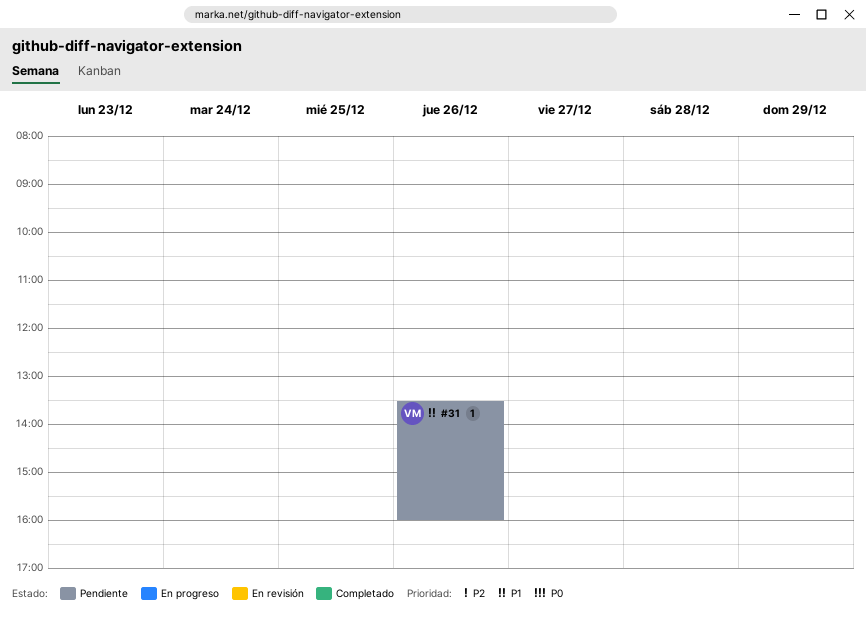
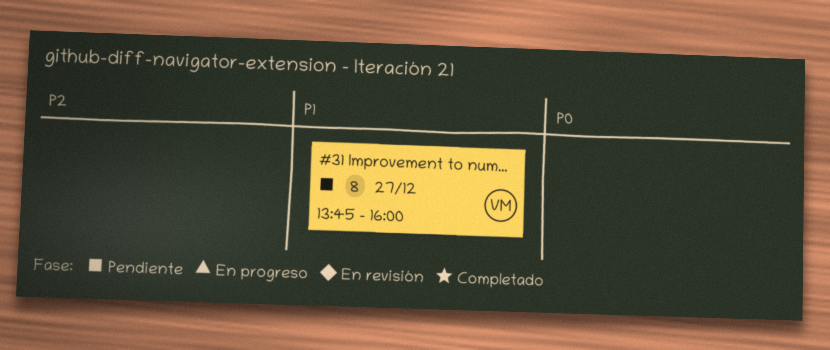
#31, estimate: 1 -> 8
#31, day: Dec 26 -> Dec 27
#31, begins: 13:30 -> 13:45

